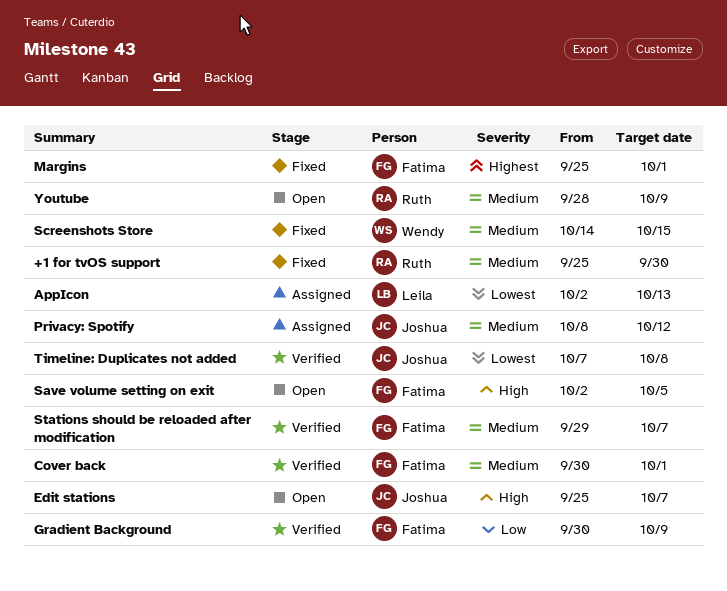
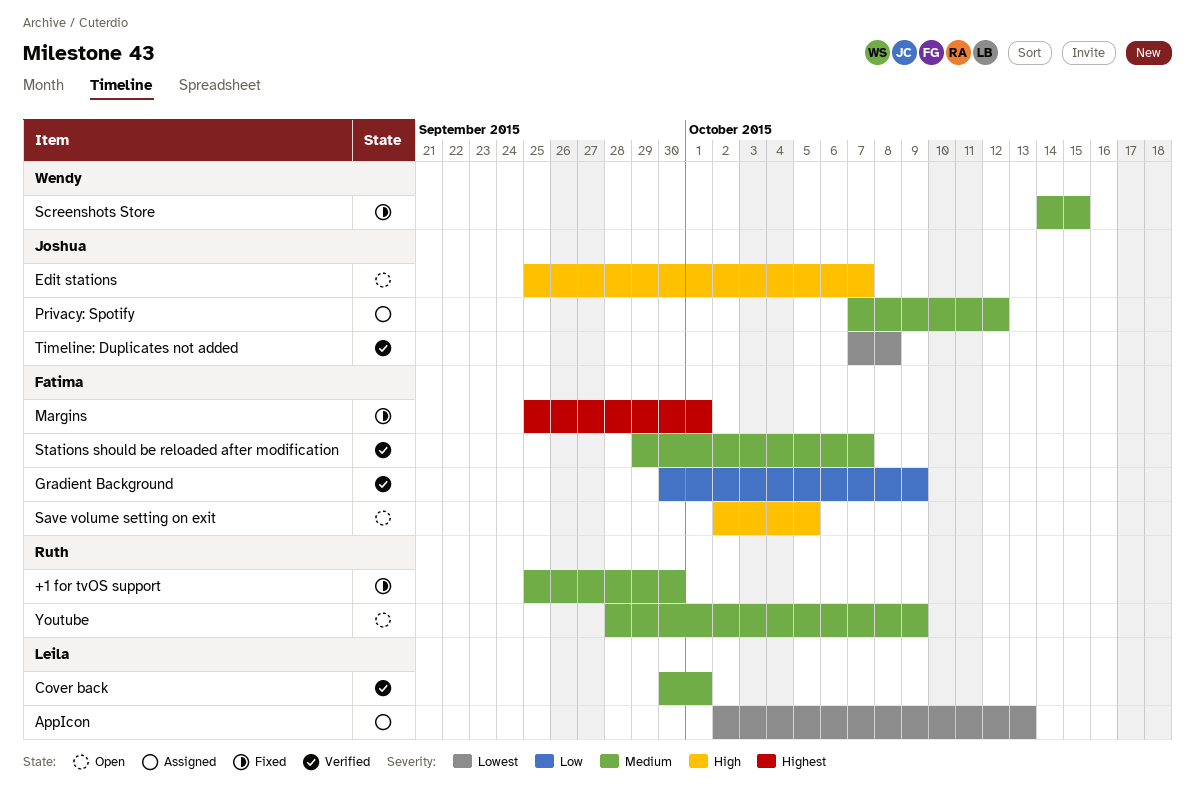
Cover back, owner: Fatima -> Leila
Privacy: Spotify, start: Oct 8 -> Oct 7

